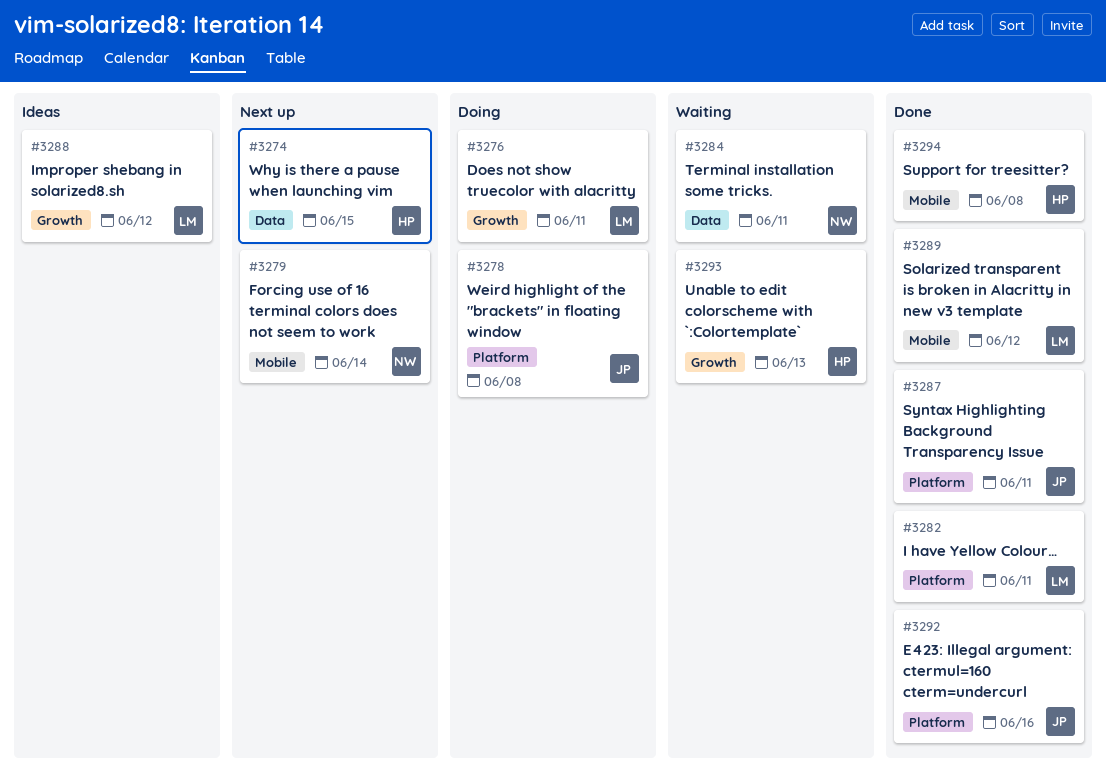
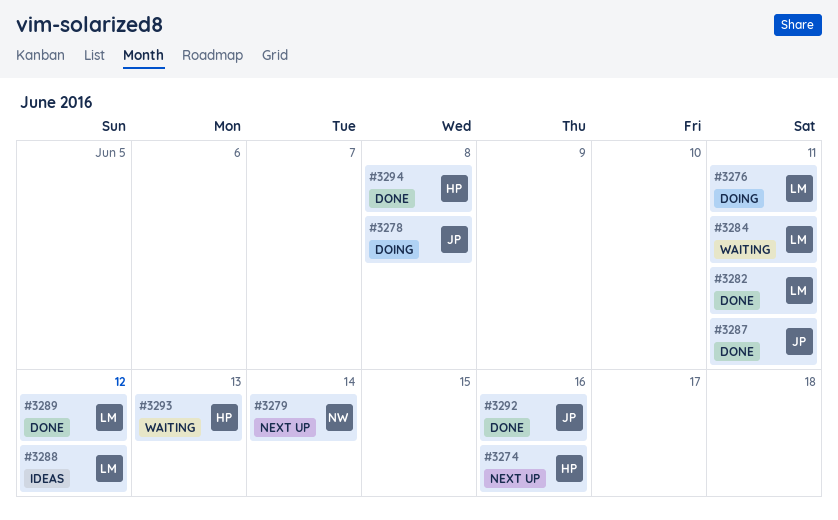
#3274, due: Jun 15 -> Jun 16
#3284, owner: NW -> LM

